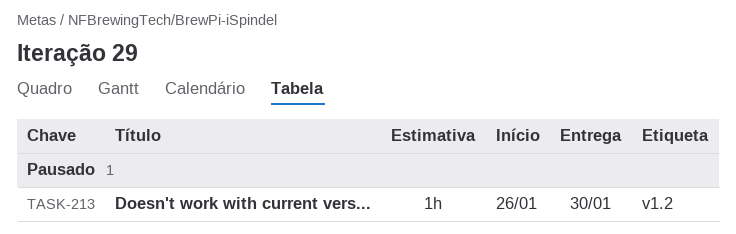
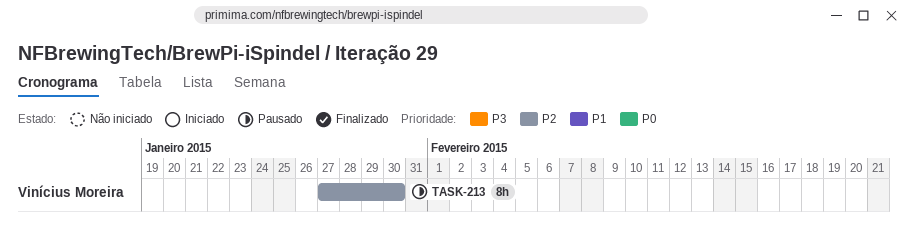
TASK-213, estimate: 1h -> 8h
TASK-213, start: Jan 26 -> Jan 27

